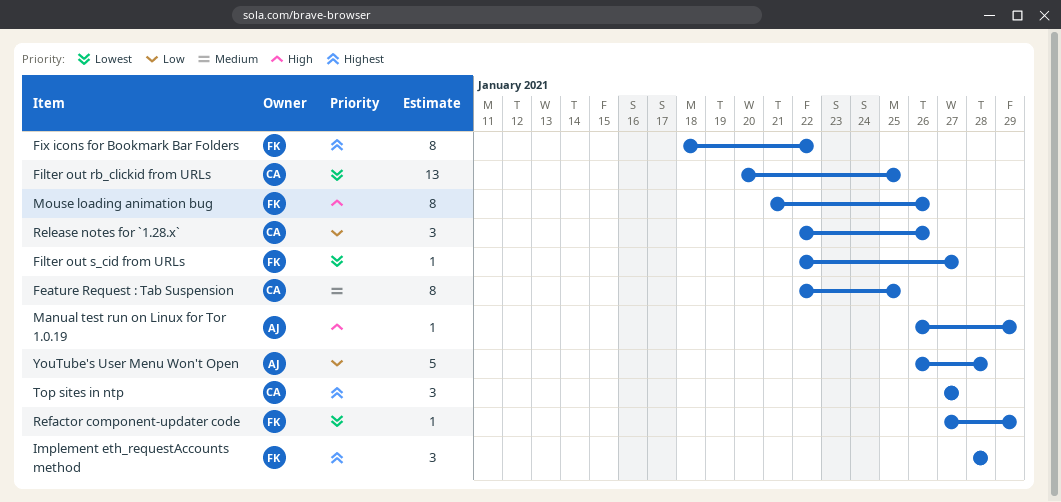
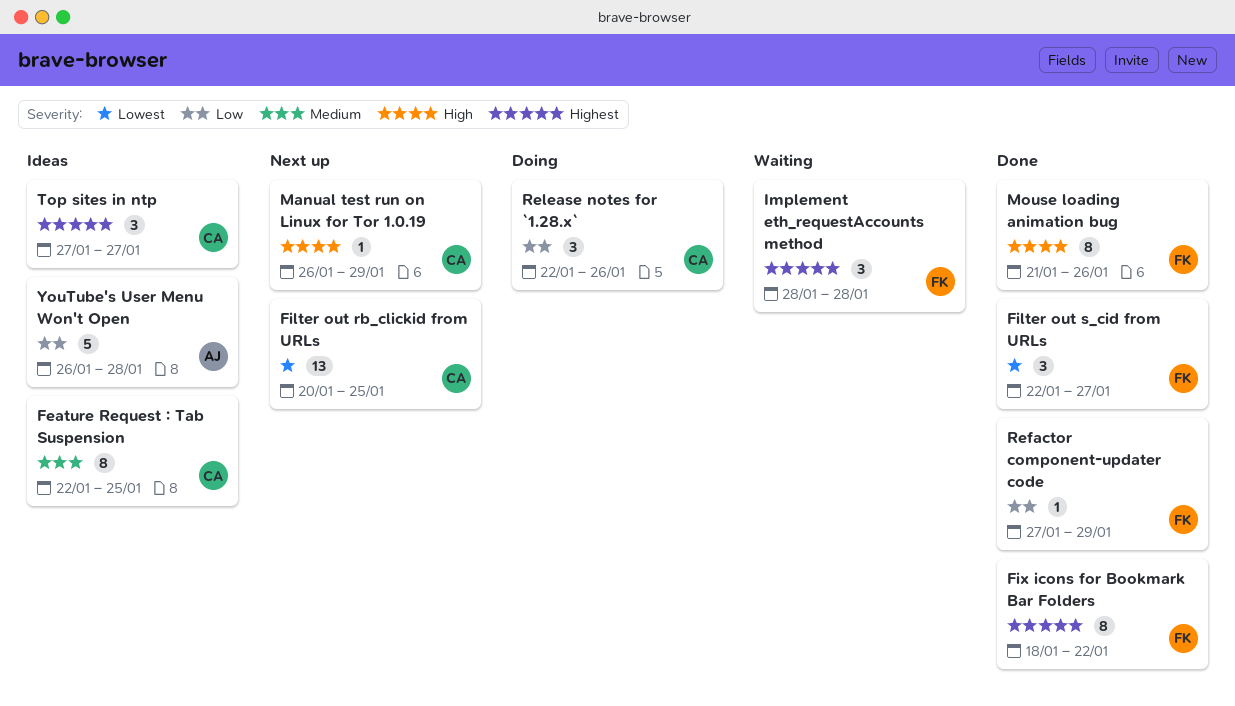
Filter out s_cid from URLs, estimate: 1 -> 3
Manual test run on Linux for Tor 1.0.19, owner: AJ -> CA
Refactor component-updater code, priority: Lowest -> Low

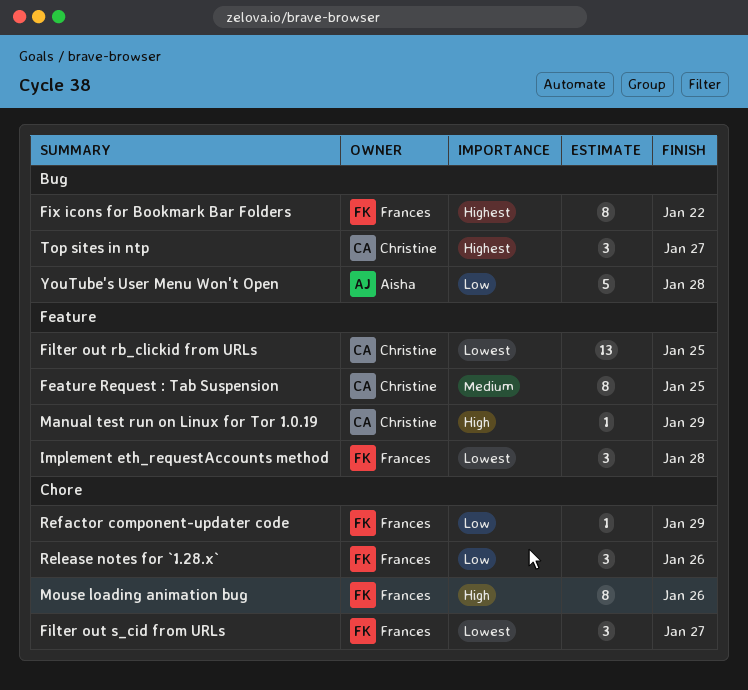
Implement eth_requestAccounts method, priority: Highest -> Lowest
Release notes for `1.28.x`, owner: Christine -> Frances

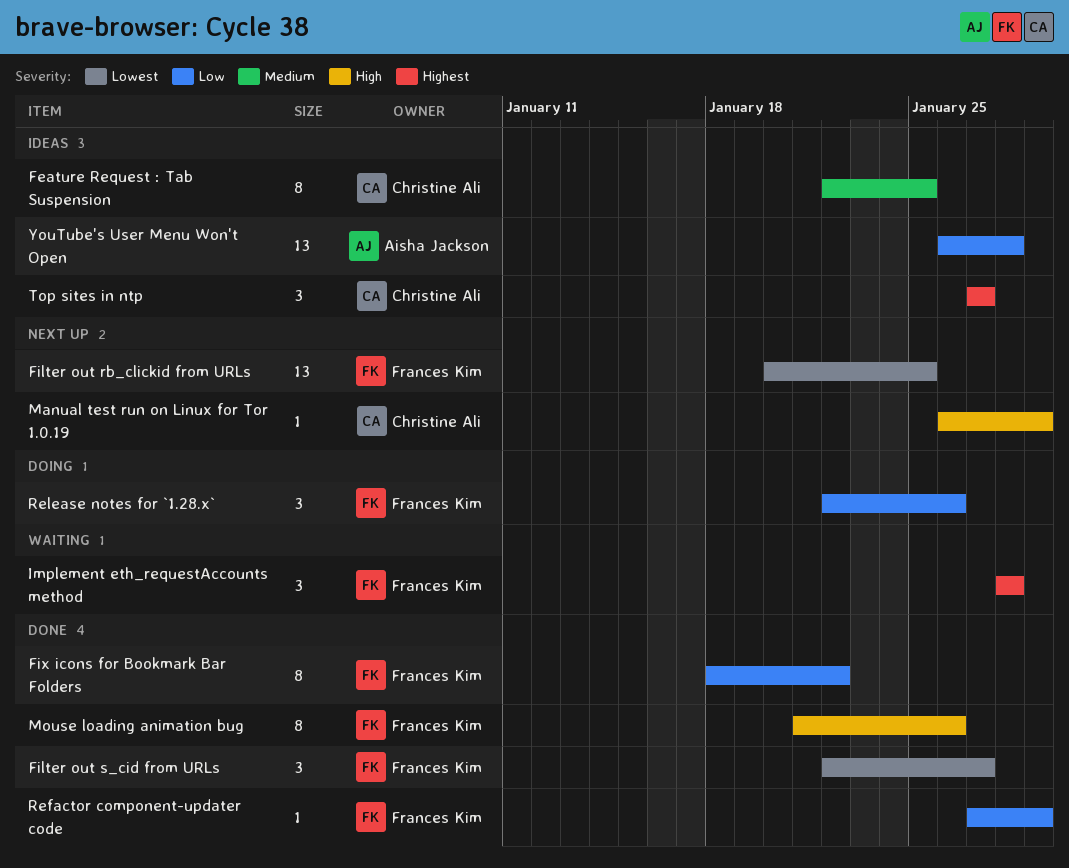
Filter out rb_clickid from URLs, owner: Christine Ali -> Frances Kim
Fix icons for Bookmark Bar Folders, priority: Highest -> Low
Implement eth_requestAccounts method, priority: Lowest -> Highest
YouTube's User Menu Won't Open, estimate: 5 -> 13

